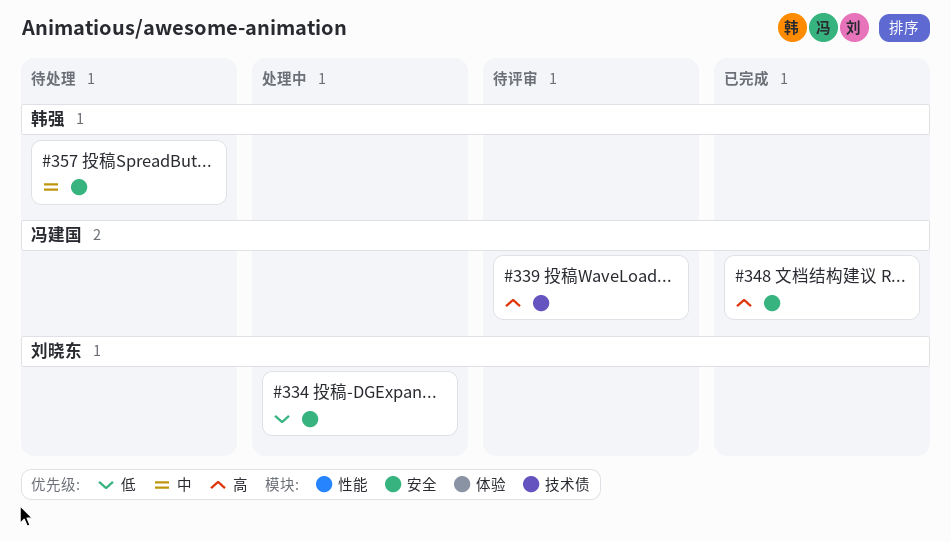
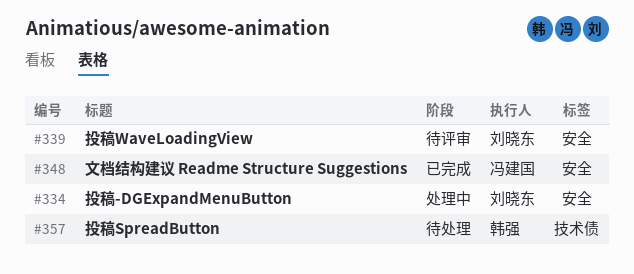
#339, owner: 冯建国 -> 刘晓东
#339, label: 技术债 -> 安全
#357, label: 安全 -> 技术债

